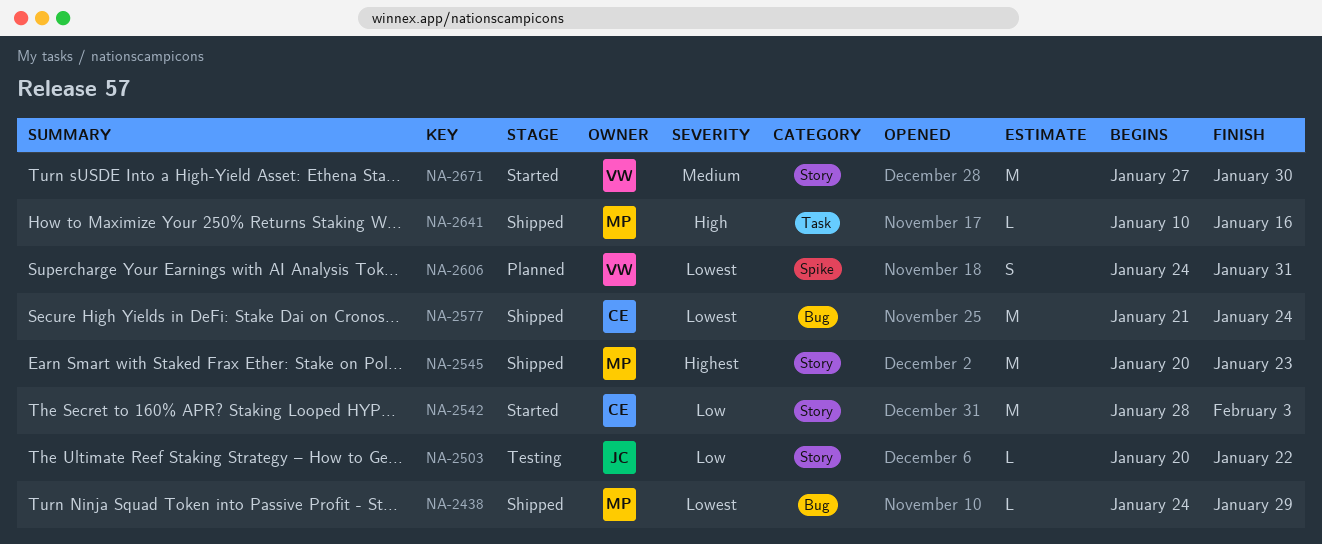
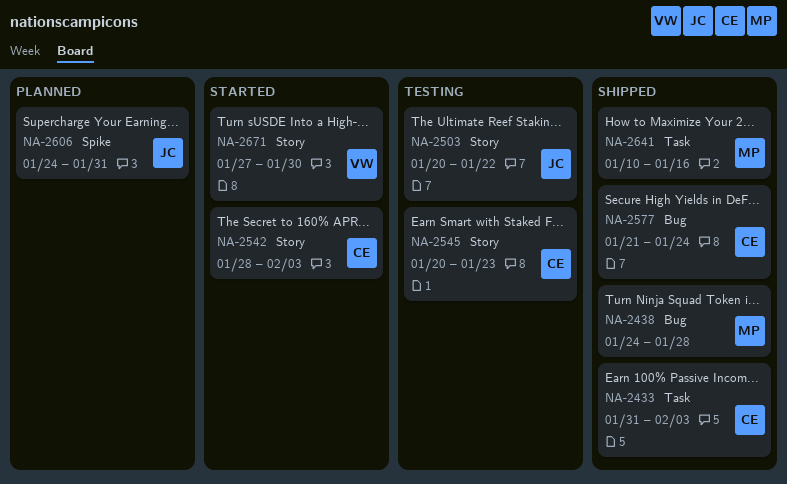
NA-2433: none -> present
NA-2438, due: Jan 29 -> Jan 28
NA-2545, status: Shipped -> Testing
NA-2545, owner: MP -> CE
NA-2606, owner: VW -> JC

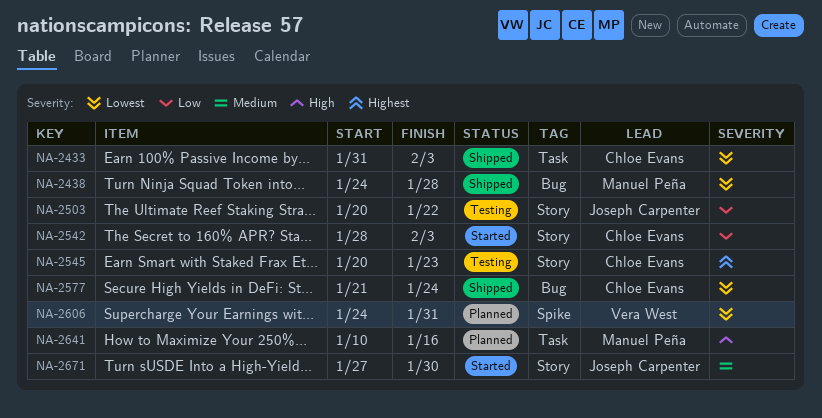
NA-2606, owner: Joseph Carpenter -> Vera West
NA-2641, status: Shipped -> Planned
NA-2671, owner: Vera West -> Joseph Carpenter

